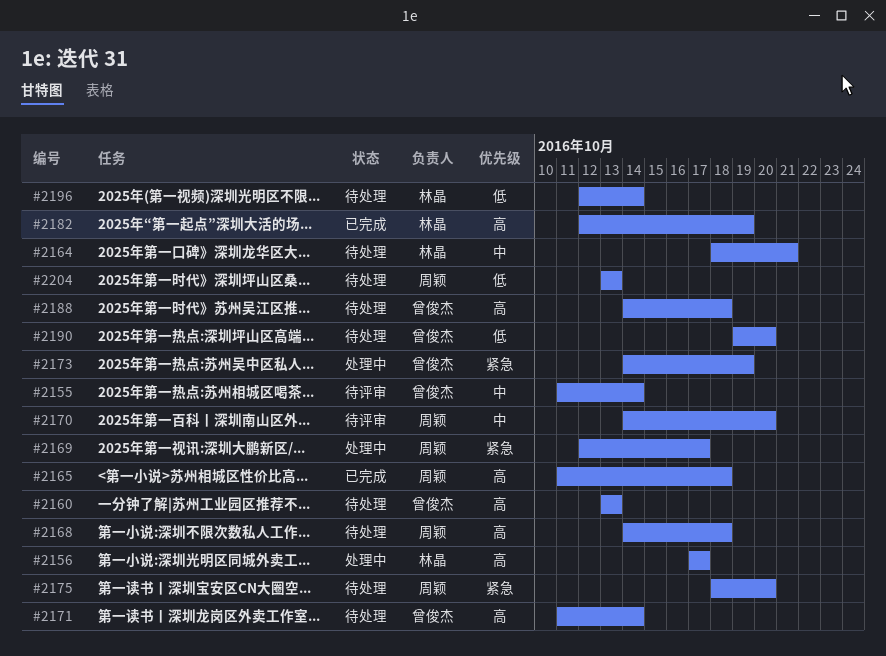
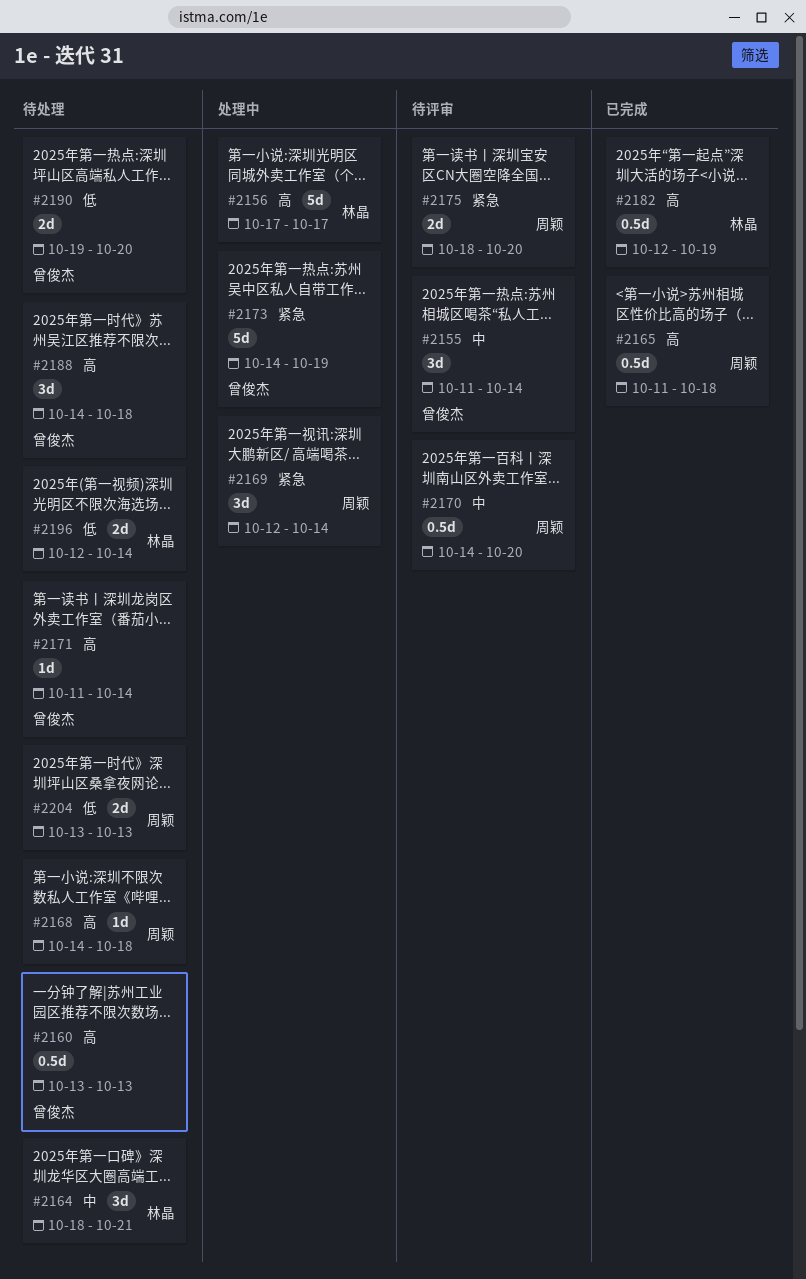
#2169, due: Oct 17 -> Oct 14
#2175, status: 待处理 -> 待评审

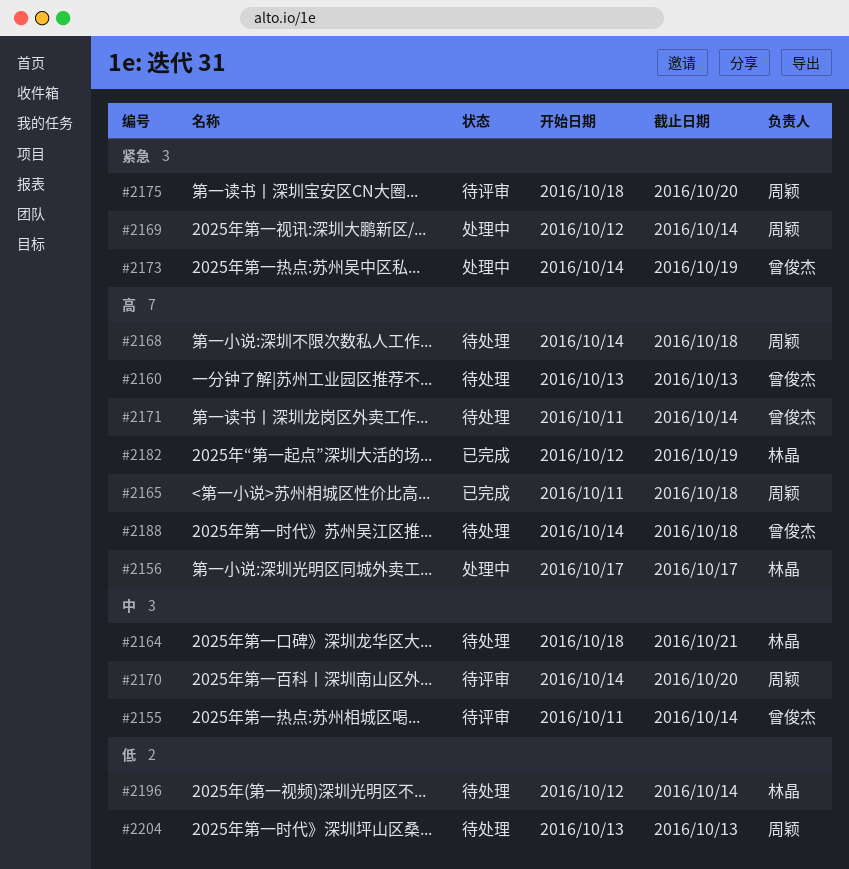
#2190: present -> none

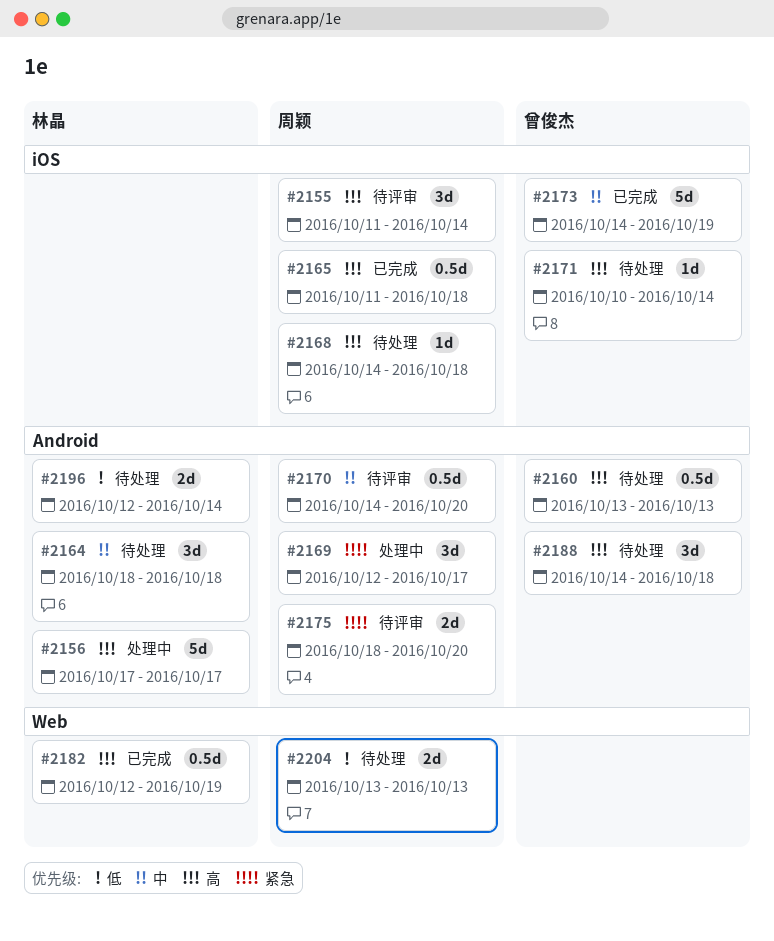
#2155, owner: 曾俊杰 -> 周颖
#2155, priority: 中 -> 高
#2164, due: Oct 21 -> Oct 18
#2169, due: Oct 14 -> Oct 17
#2171, start: Oct 11 -> Oct 10
#2173, status: 处理中 -> 已完成
#2173, priority: 紧急 -> 中

